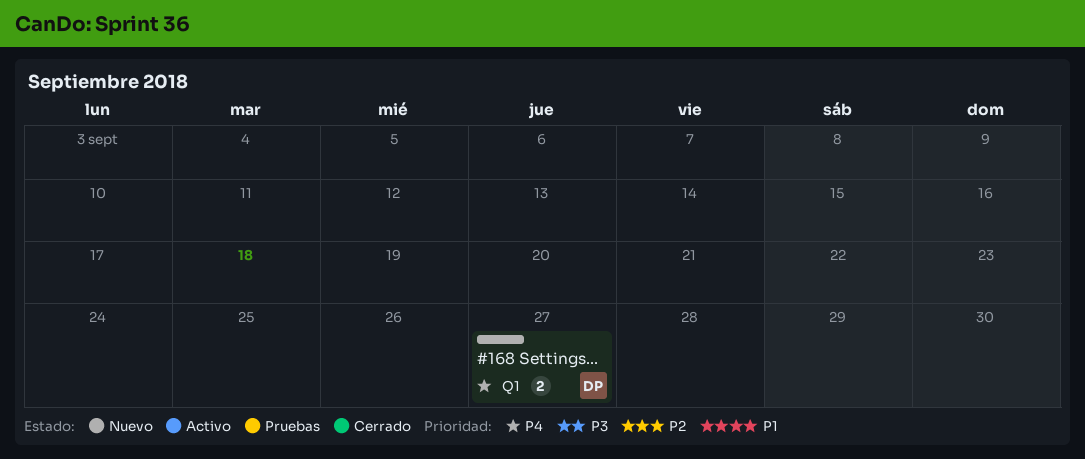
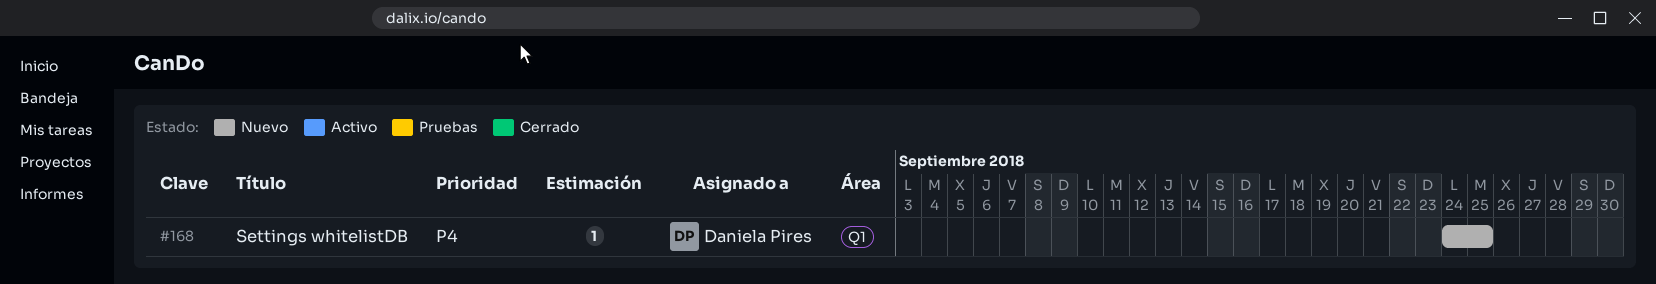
#168, estimate: 2 -> 1
#168, due: Sep 27 -> Sep 25

